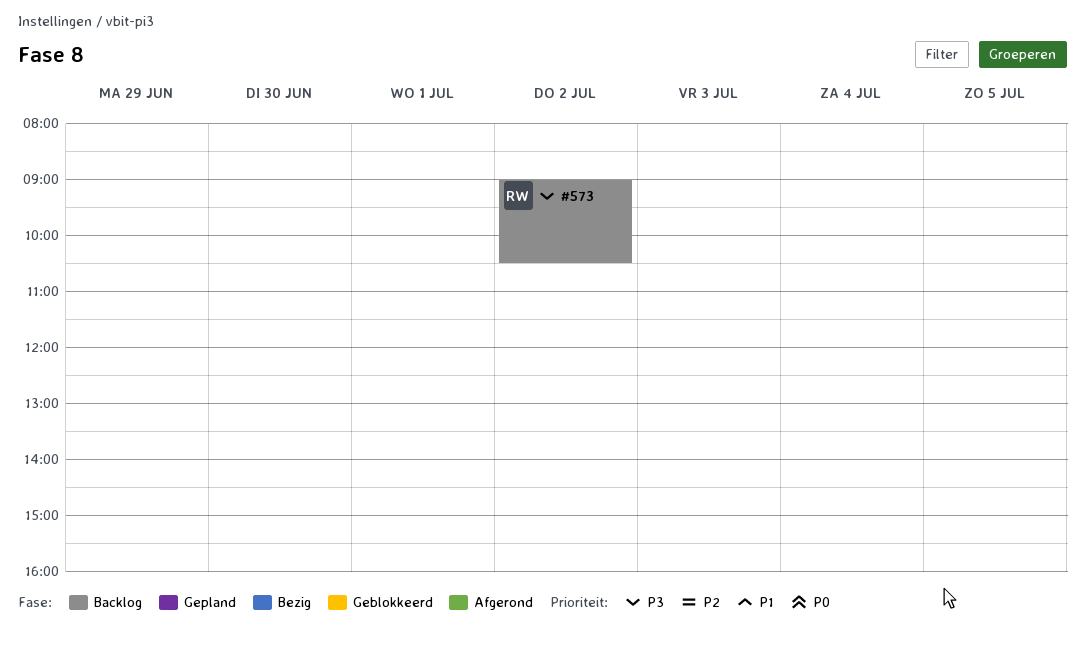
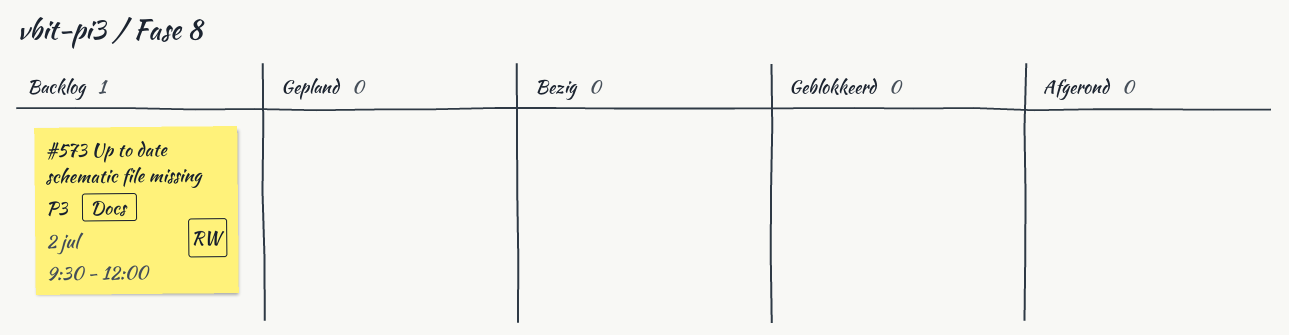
#573, begins: 09:00 -> 09:30
#573, ends: 10:30 -> 12:00

